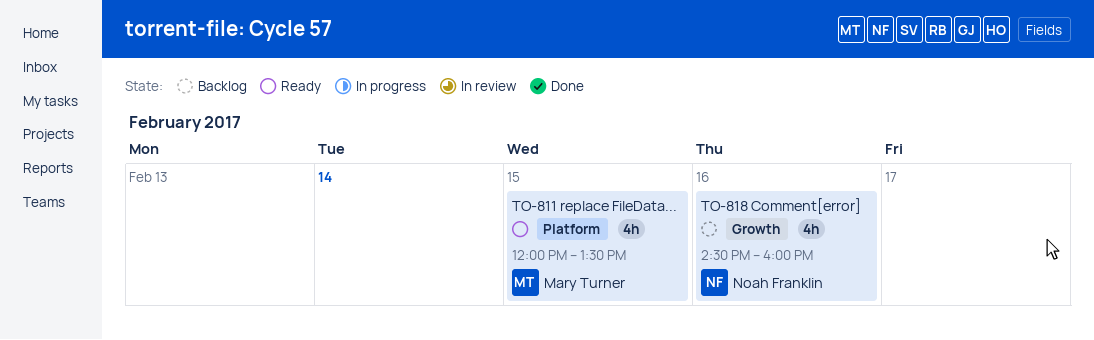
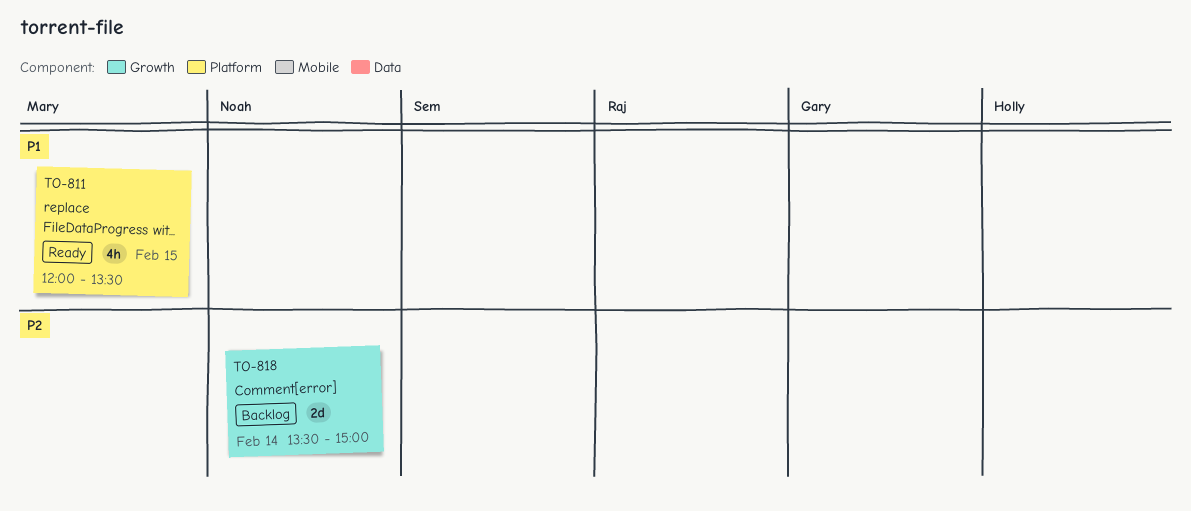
TO-818, estimate: 4h -> 2d
TO-818, day: Feb 16 -> Feb 14
TO-818, begins: 14:30 -> 13:30
TO-818, ends: 16:00 -> 15:00

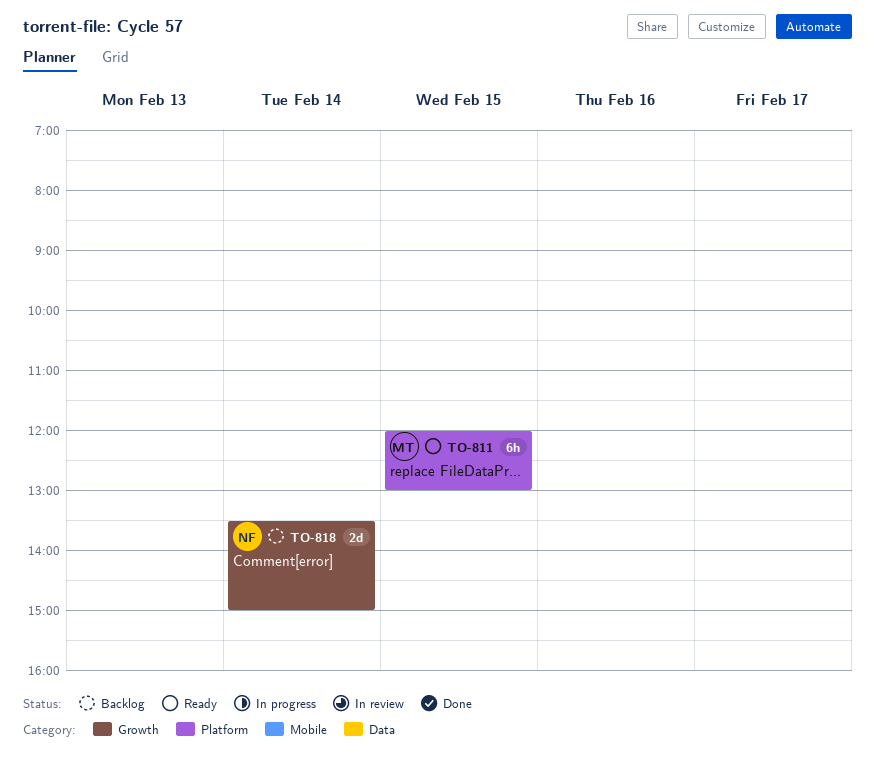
TO-811, estimate: 4h -> 6h
TO-811, ends: 13:30 -> 13:00

